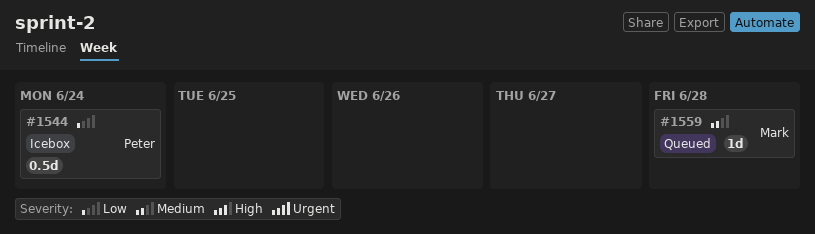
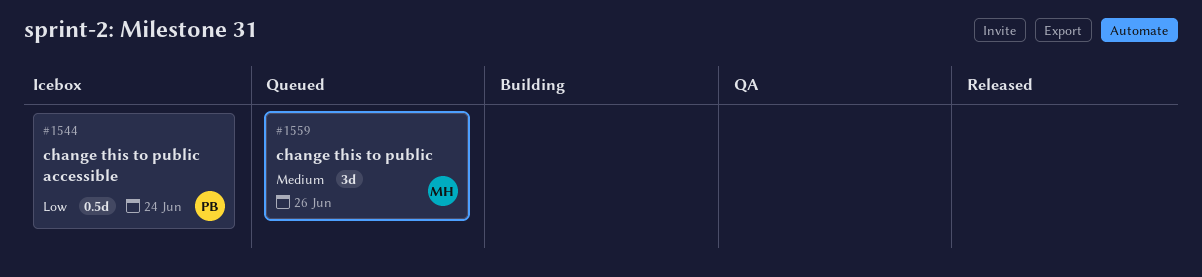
#1559, estimate: 1d -> 3d
#1559, due: Jun 28 -> Jun 26

